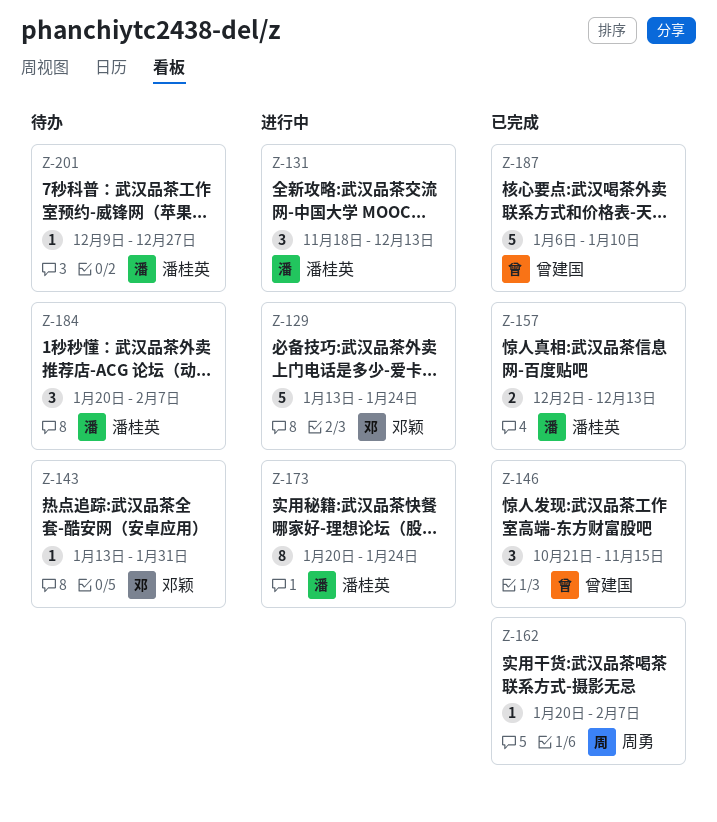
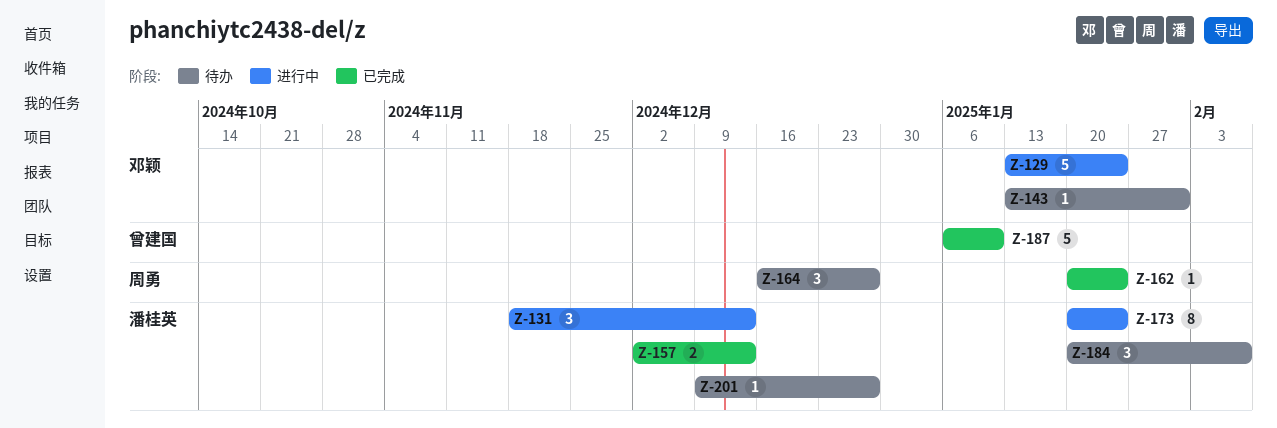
Z-146: present -> none
Z-162, due: Feb 7 -> Jan 24
Z-164: none -> present

